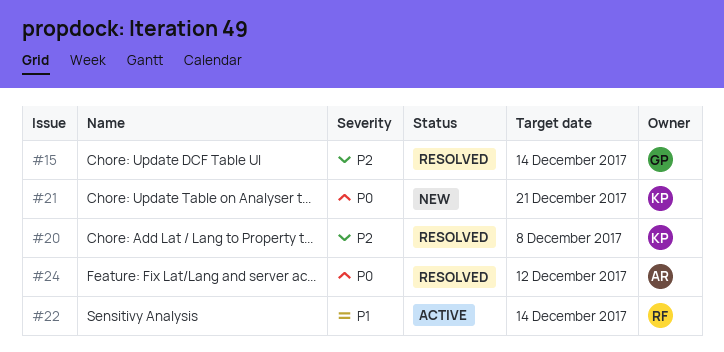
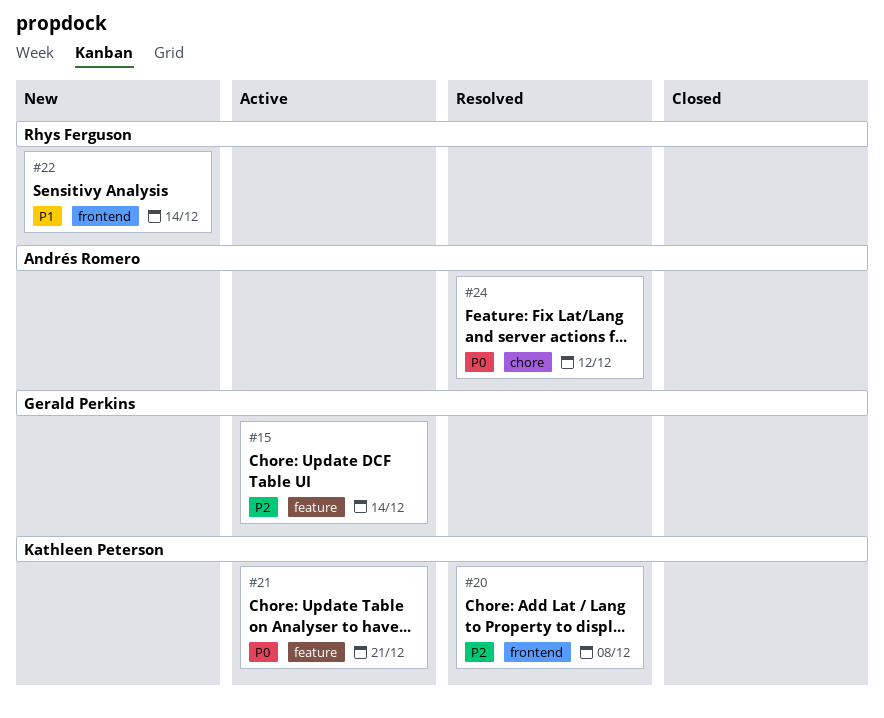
#15, status: Resolved -> Active
#21, status: New -> Active
#22, status: Active -> New

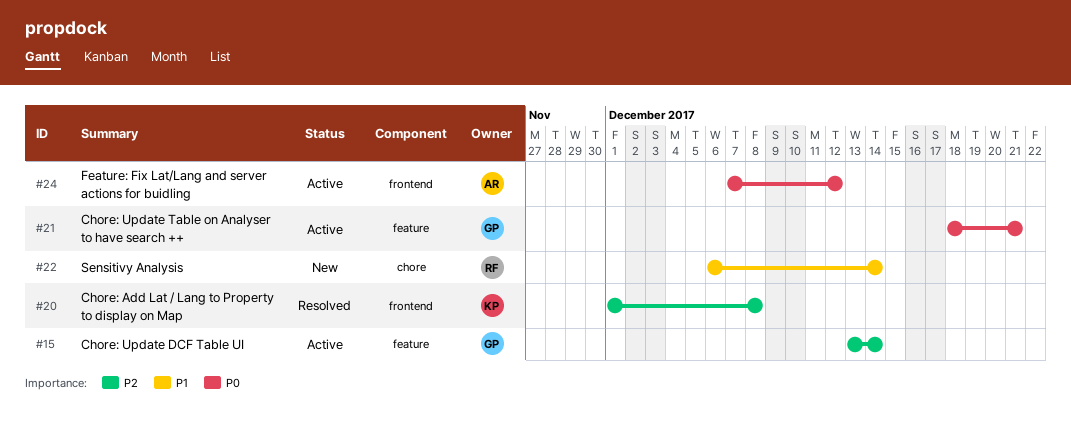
#21, owner: Kathleen Peterson -> Gerald Perkins
#22, label: frontend -> chore
#24, status: Resolved -> Active
#24, label: chore -> frontend

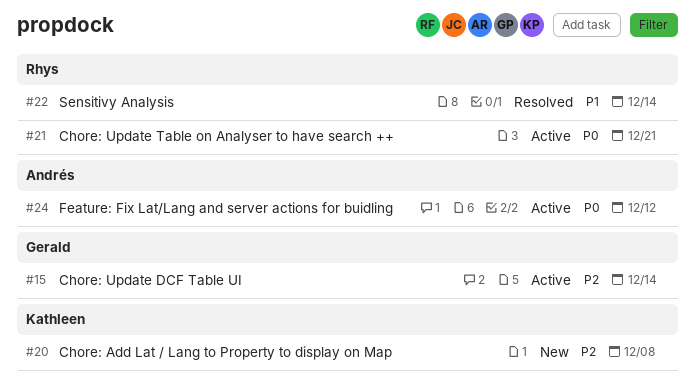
#20, status: Resolved -> New
#21, owner: Gerald -> Rhys
#22, status: New -> Resolved

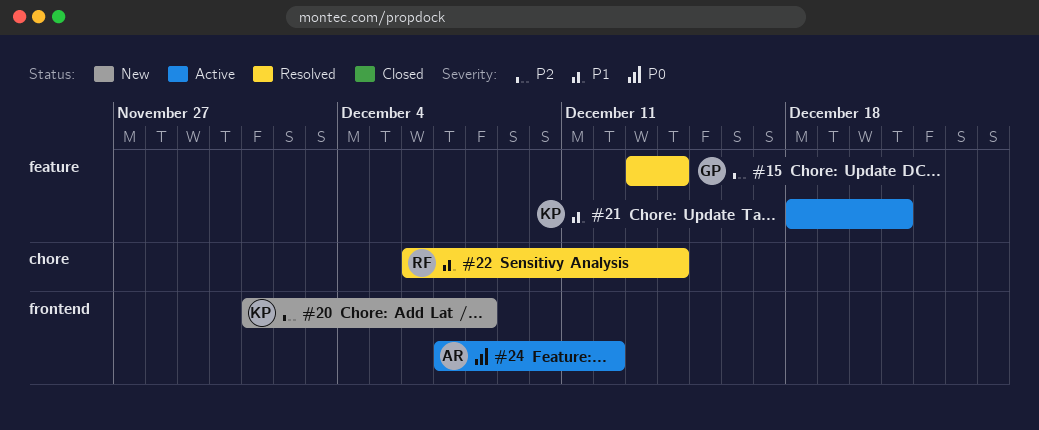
#15, status: Active -> Resolved
#21, owner: Rhys -> Kathleen
#21, priority: P0 -> P1

